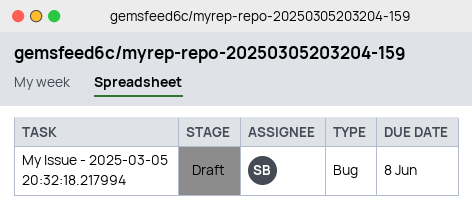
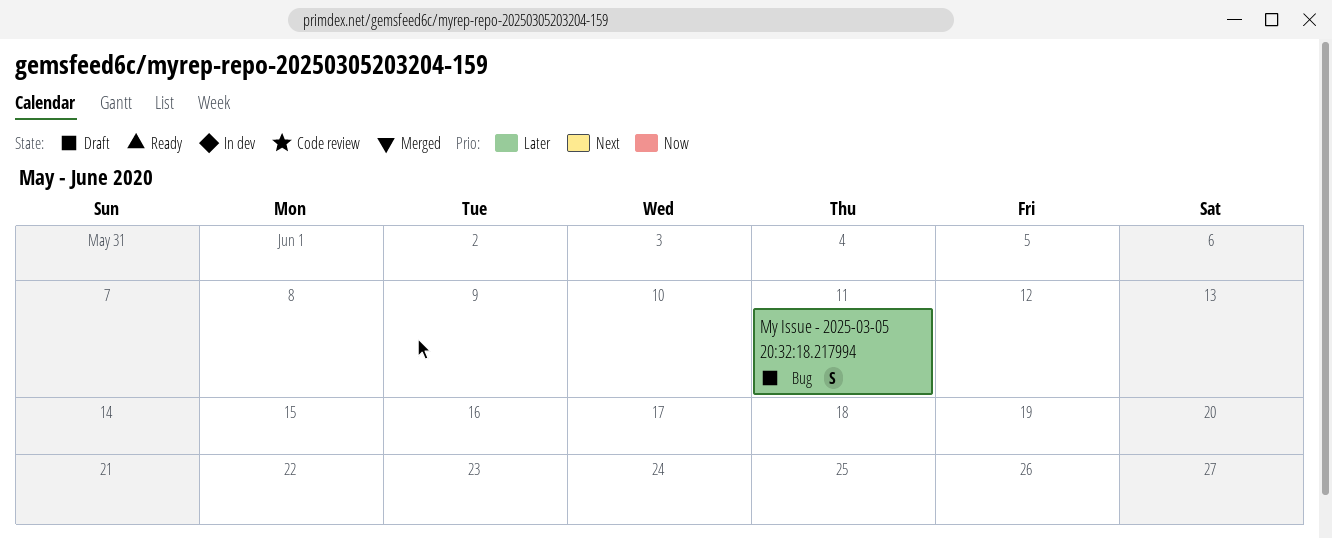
My Issue - 2025-03-05 20:32:18.217994, due: Jun 8 -> Jun 11

